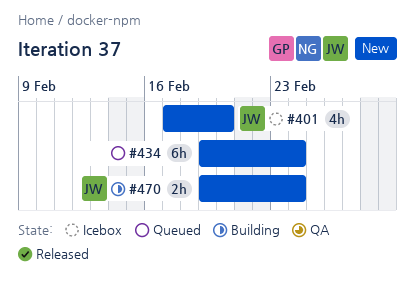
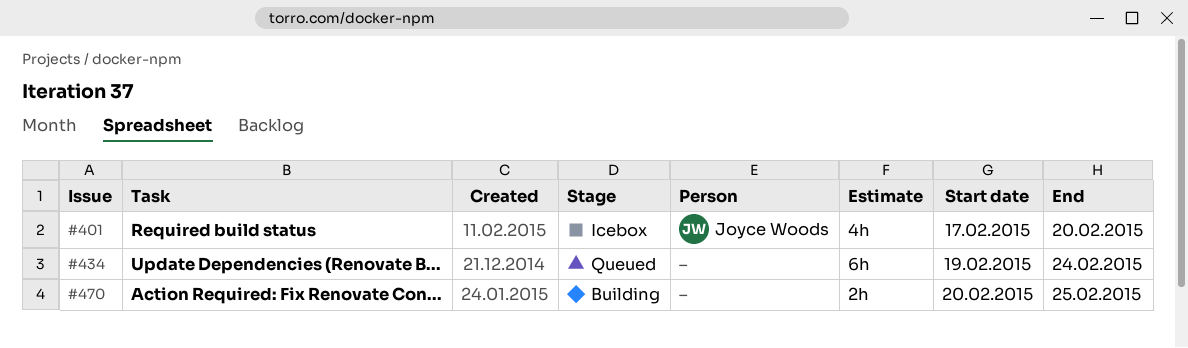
#470, owner: Joyce Woods -> none
#470, start: Feb 19 -> Feb 20
#470, due: Feb 24 -> Feb 25

